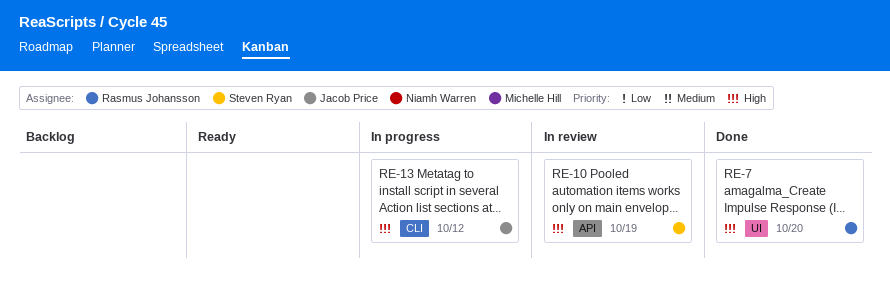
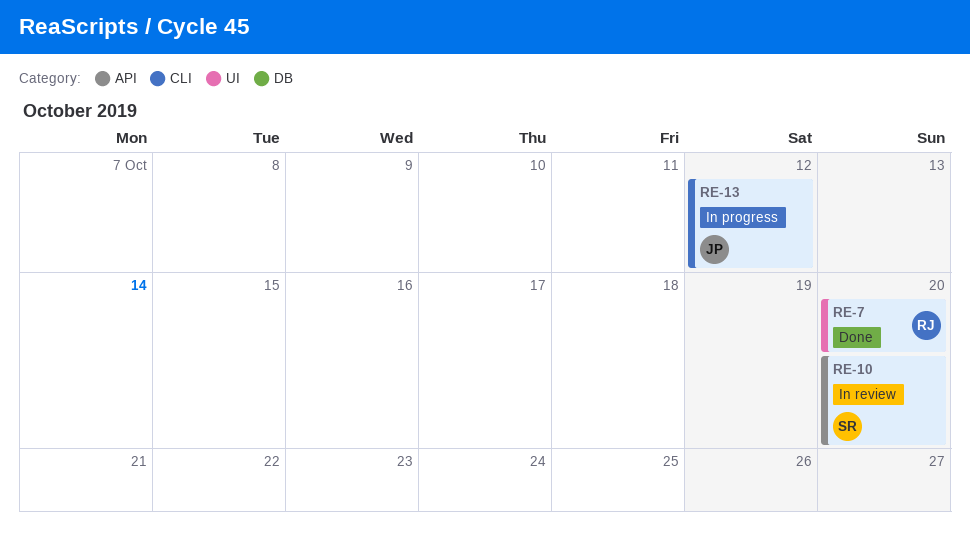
RE-10, due: Oct 19 -> Oct 20

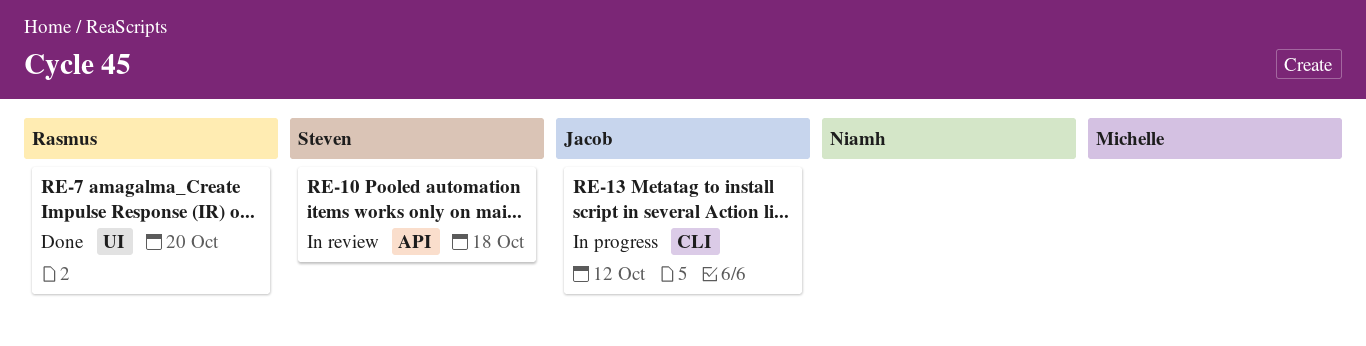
RE-10, due: Oct 20 -> Oct 18

